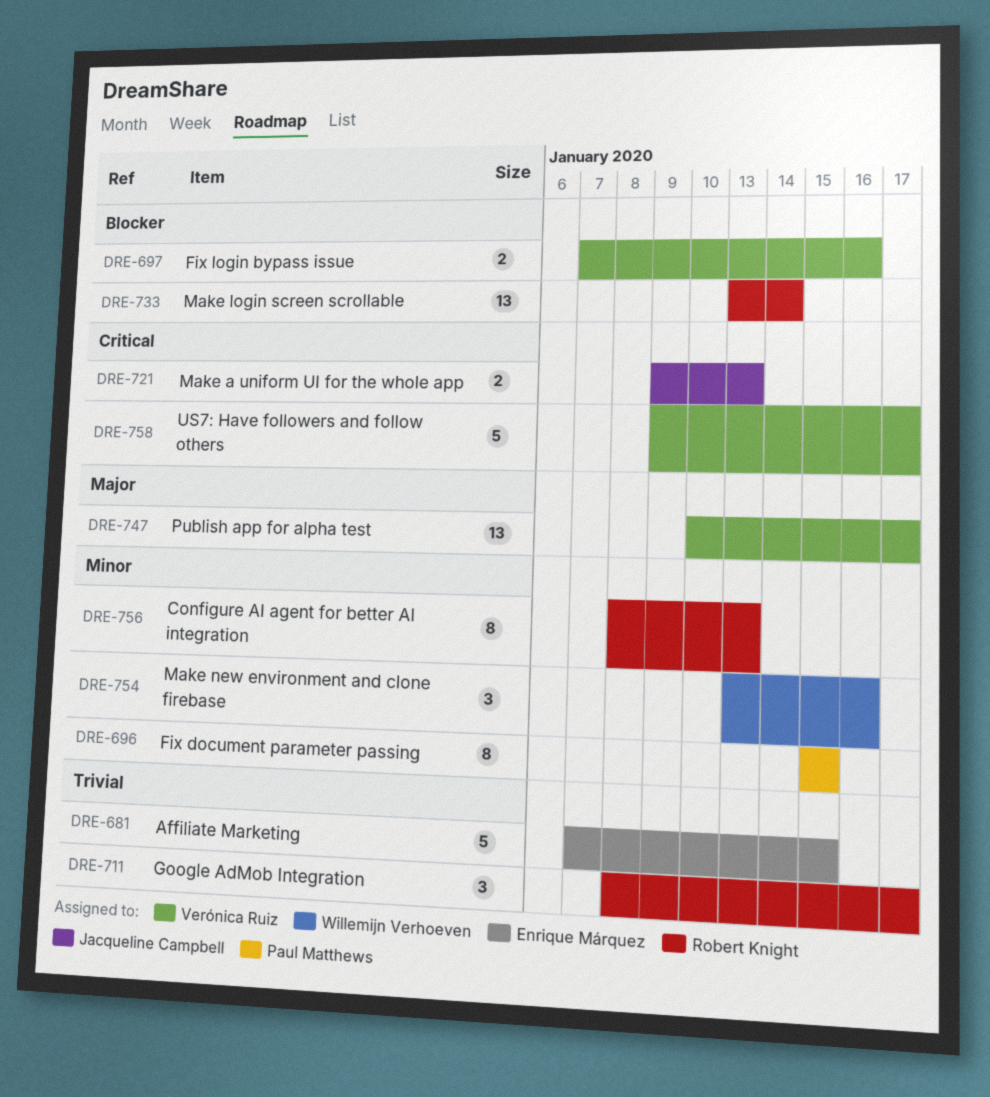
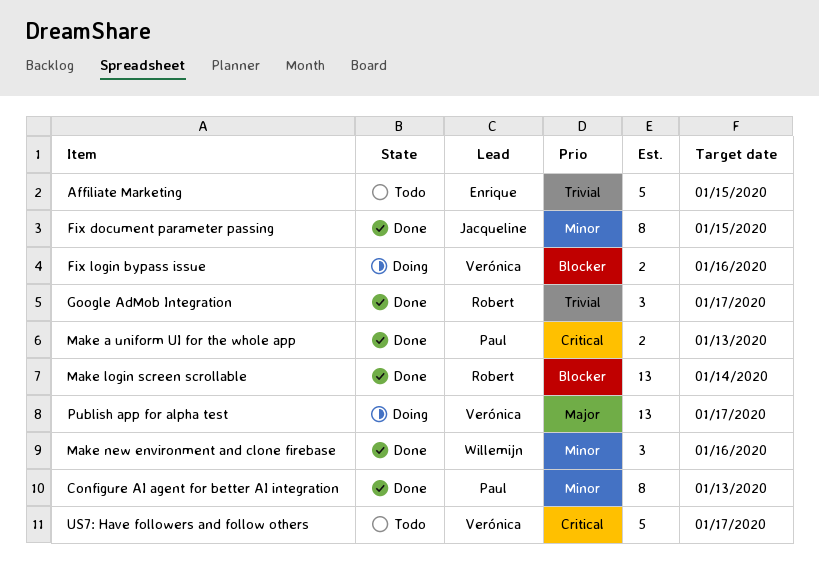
Configure AI agent for better AI integration, owner: Robert Knight -> Paul Matthews
Fix document parameter passing, owner: Paul Matthews -> Jacqueline Campbell
Make a uniform UI for the whole app, owner: Jacqueline Campbell -> Paul Matthews

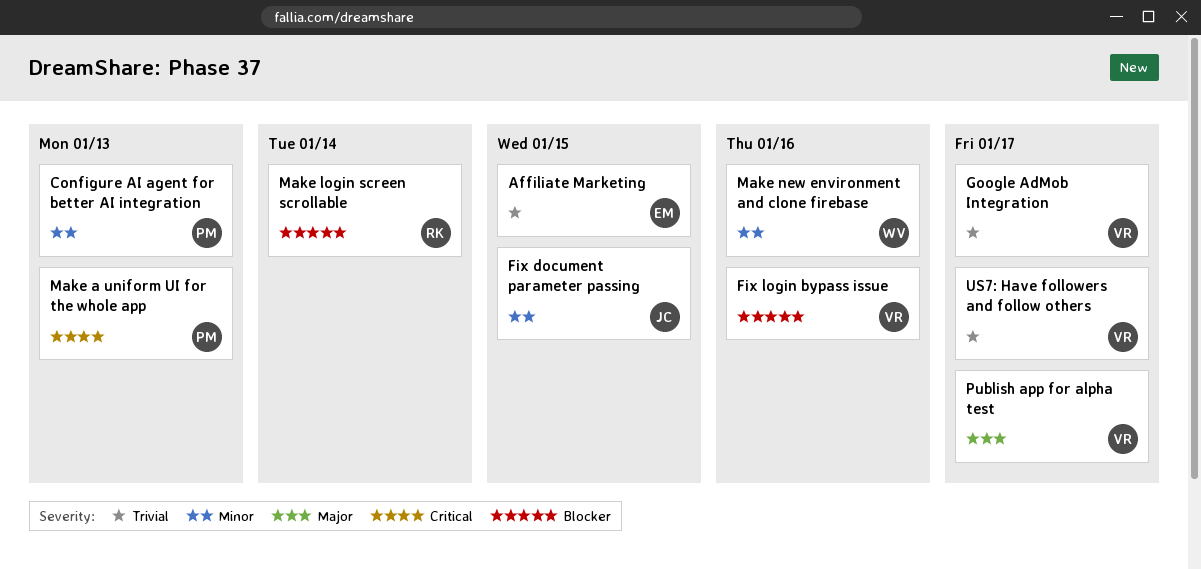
Google AdMob Integration, owner: Robert -> Verónica
US7: Have followers and follow others, priority: Critical -> Trivial

